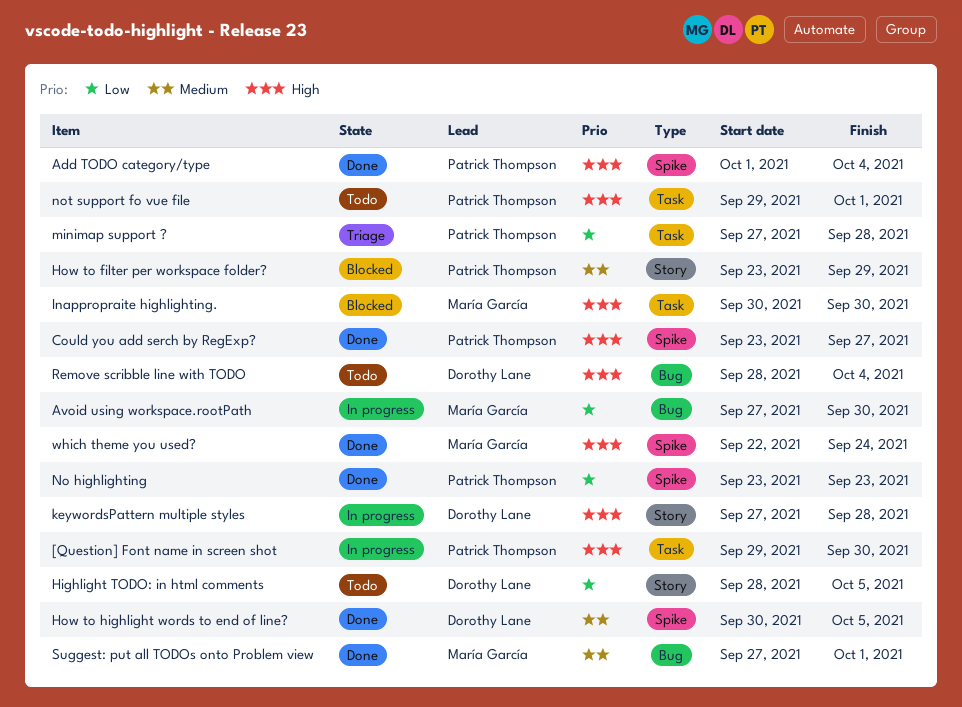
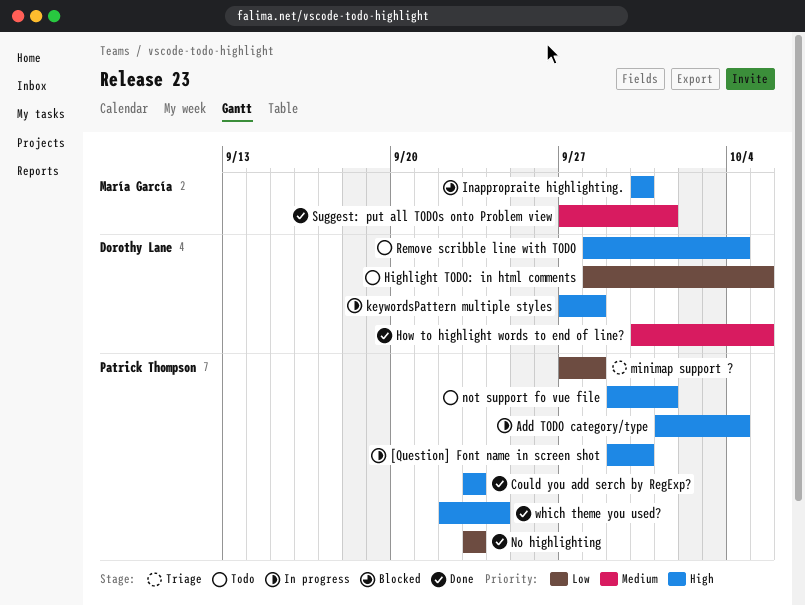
Add TODO category/type, status: Done -> In progress
Avoid using workspace.rootPath: present -> none
Could you add serch by RegExp?, due: Sep 27 -> Sep 23
How to filter per workspace folder?: present -> none
which theme you used?, owner: María García -> Patrick Thompson

